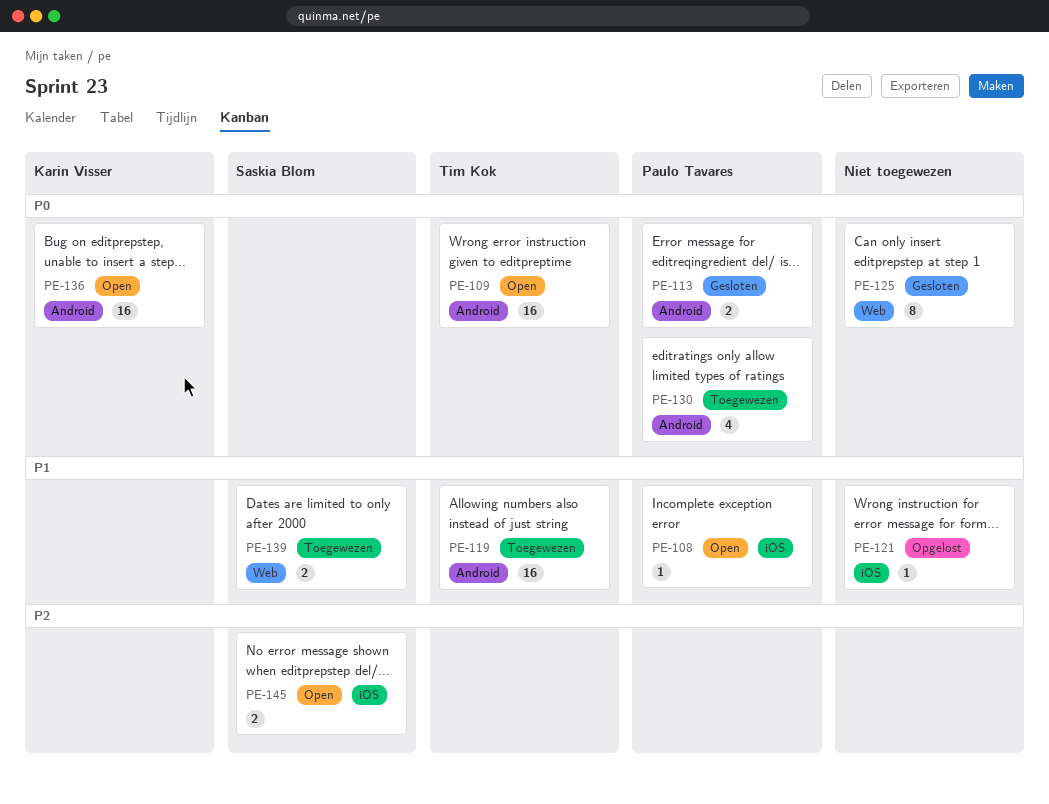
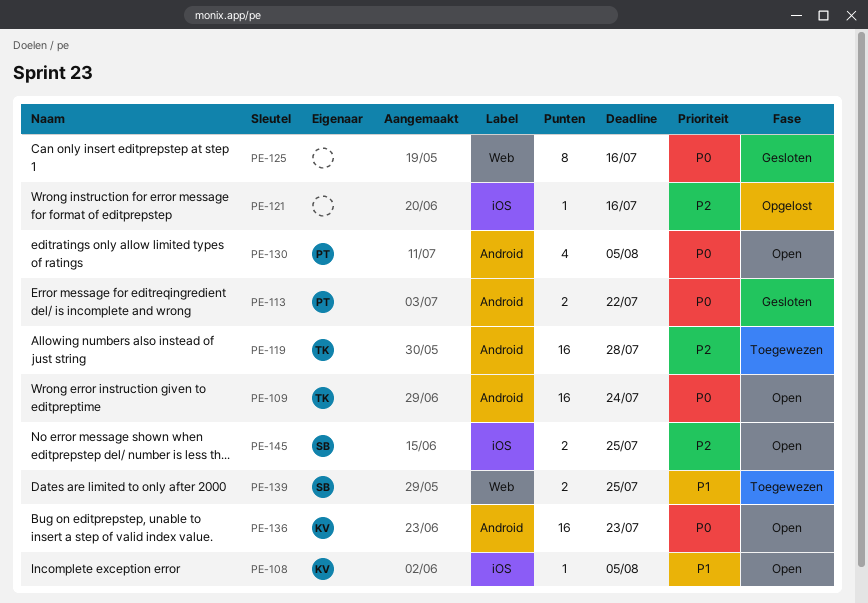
PE-108, owner: Paulo Tavares -> Karin Visser
PE-119, priority: P1 -> P2
PE-121, priority: P1 -> P2
PE-130, status: Toegewezen -> Open

